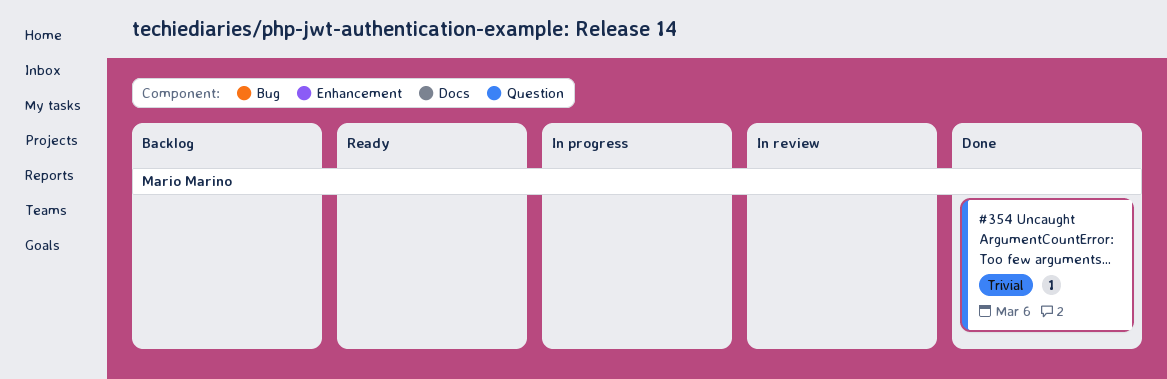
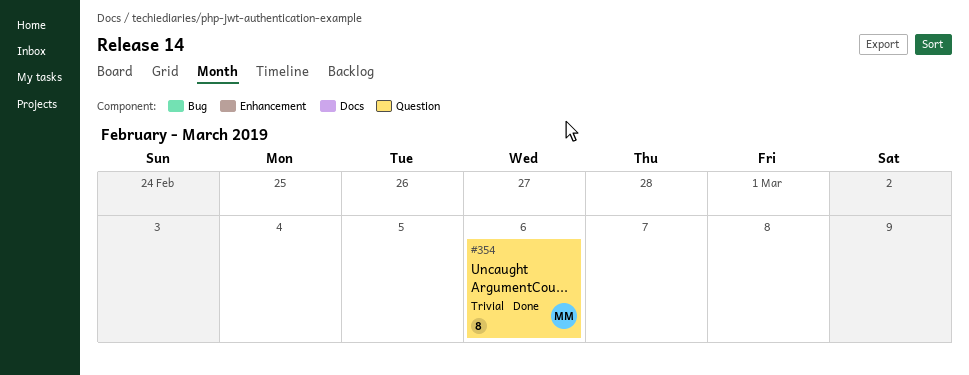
#354, estimate: 1 -> 8

